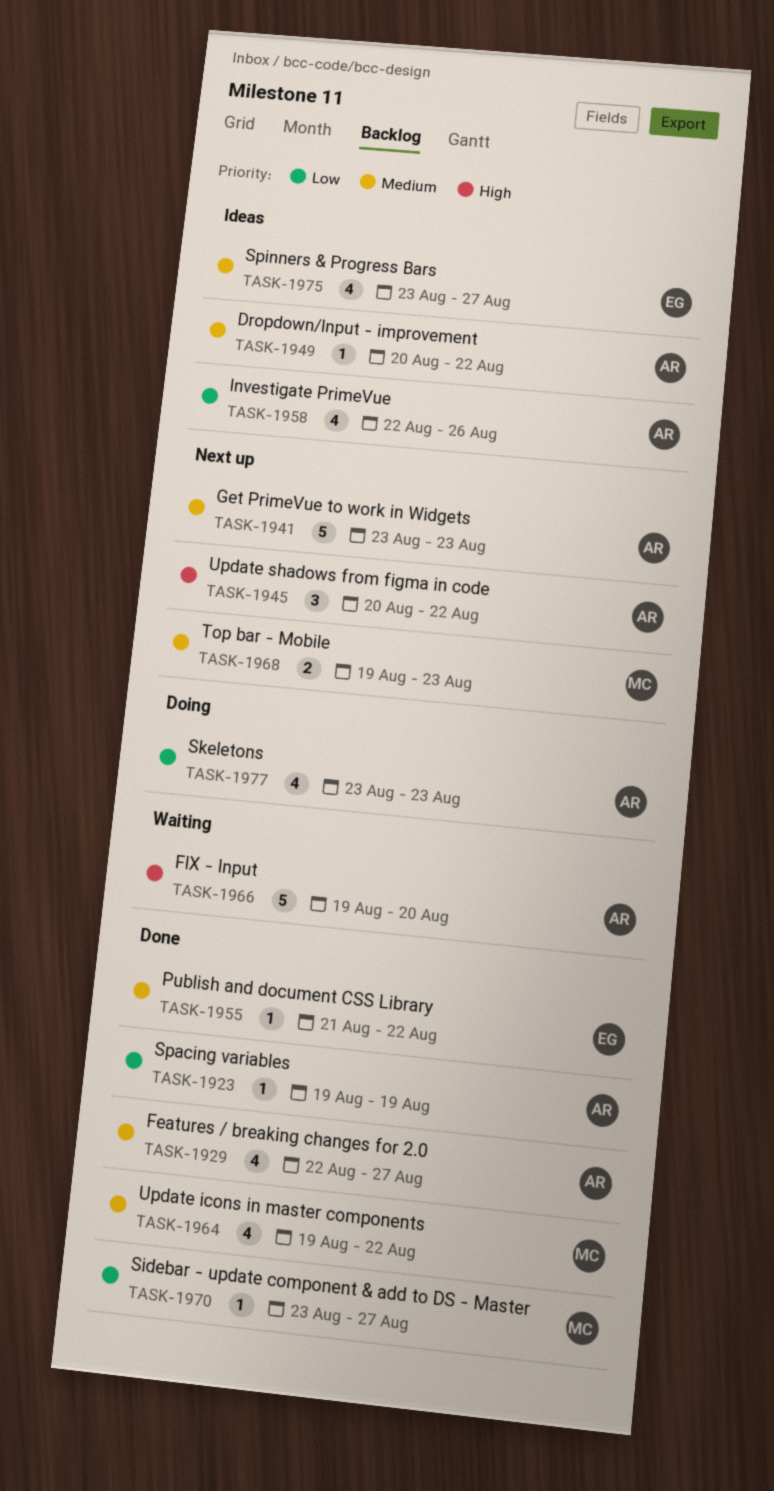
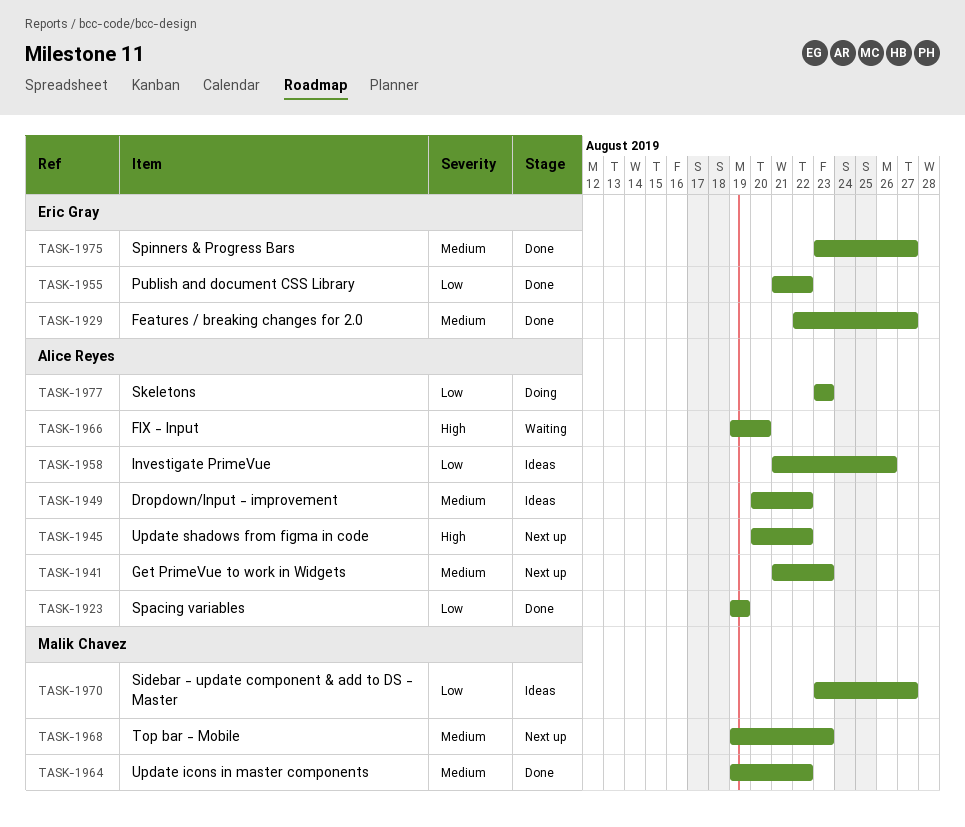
TASK-1929, owner: Alice Reyes -> Eric Gray
TASK-1941, start: Aug 23 -> Aug 21
TASK-1955, priority: Medium -> Low
TASK-1958, start: Aug 22 -> Aug 21
TASK-1970, status: Done -> Ideas
TASK-1975, status: Ideas -> Done

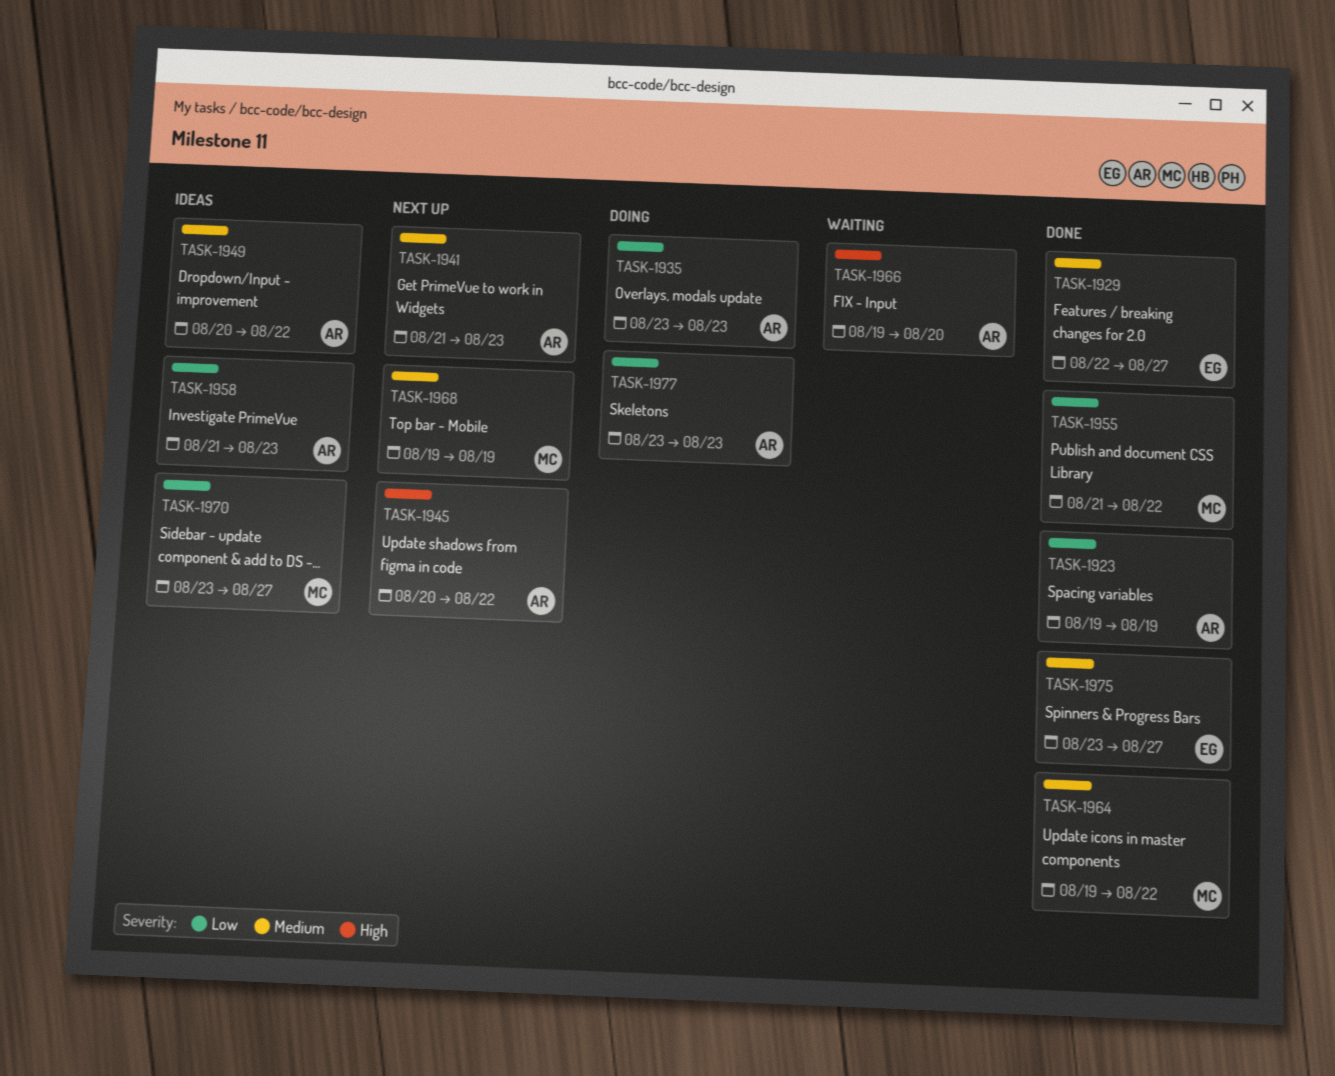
TASK-1935: none -> present
TASK-1955, owner: Eric Gray -> Malik Chavez
TASK-1958, due: Aug 26 -> Aug 23
TASK-1968, due: Aug 23 -> Aug 19

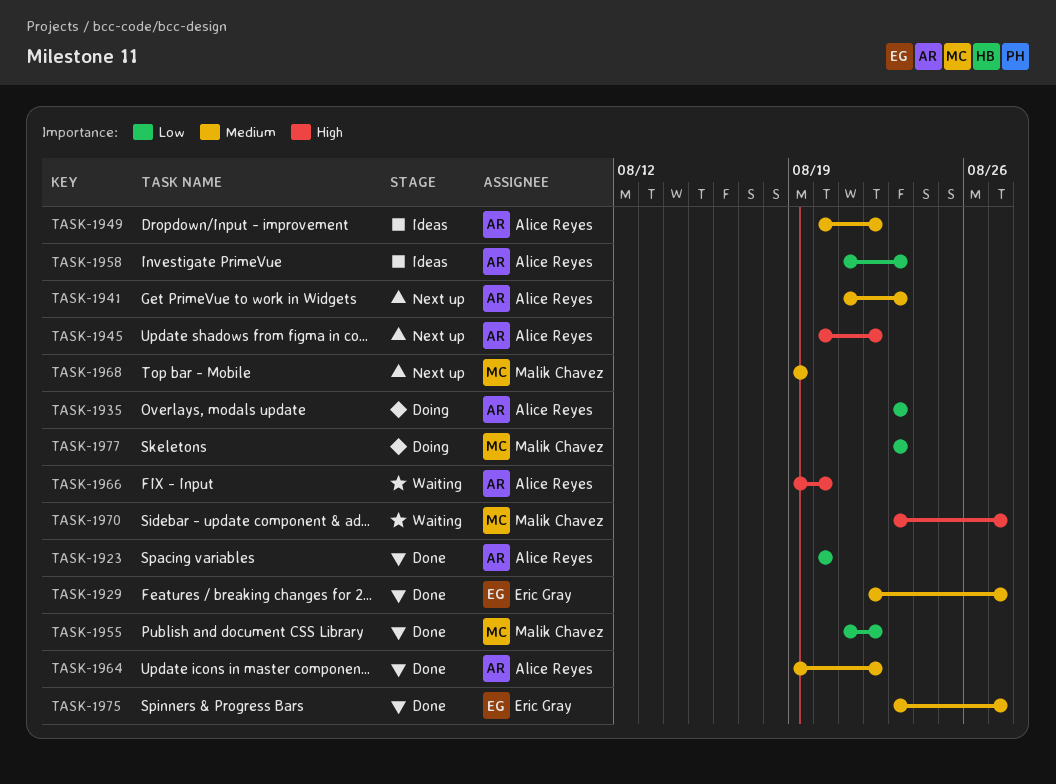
TASK-1923, start: Aug 19 -> Aug 20
TASK-1923, due: Aug 19 -> Aug 20
TASK-1964, owner: Malik Chavez -> Alice Reyes
TASK-1970, status: Ideas -> Waiting
TASK-1970, priority: Low -> High
TASK-1977, owner: Alice Reyes -> Malik Chavez

